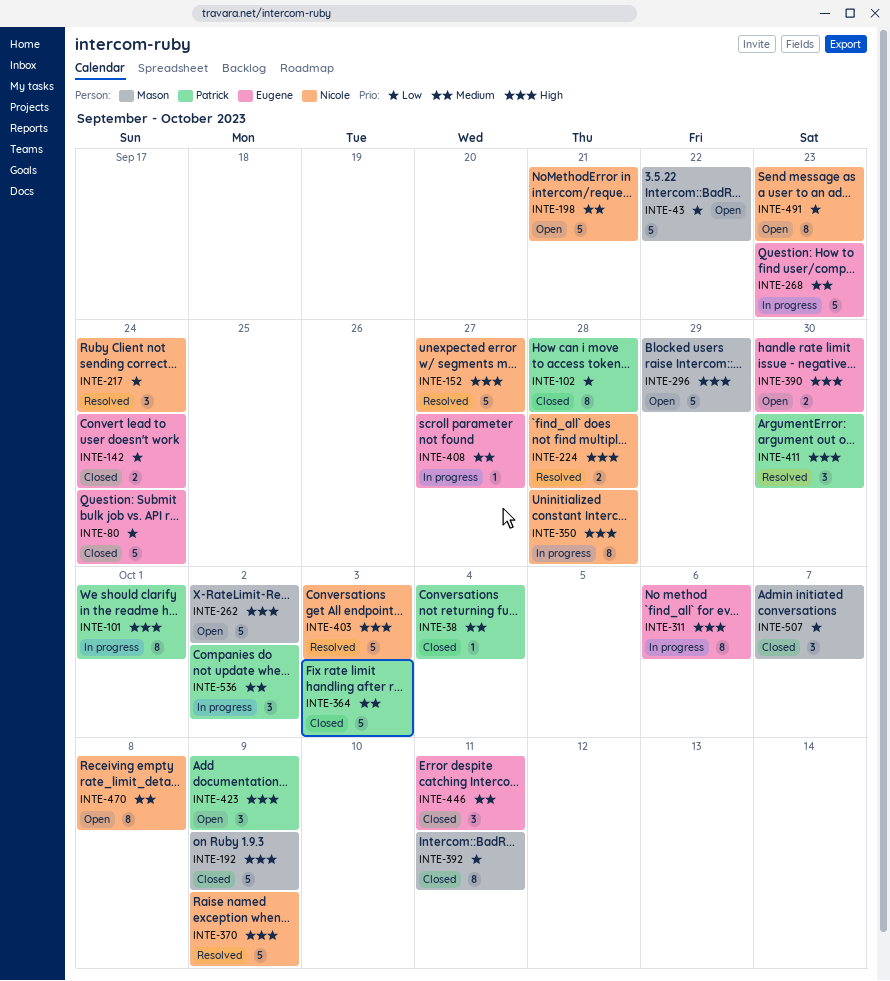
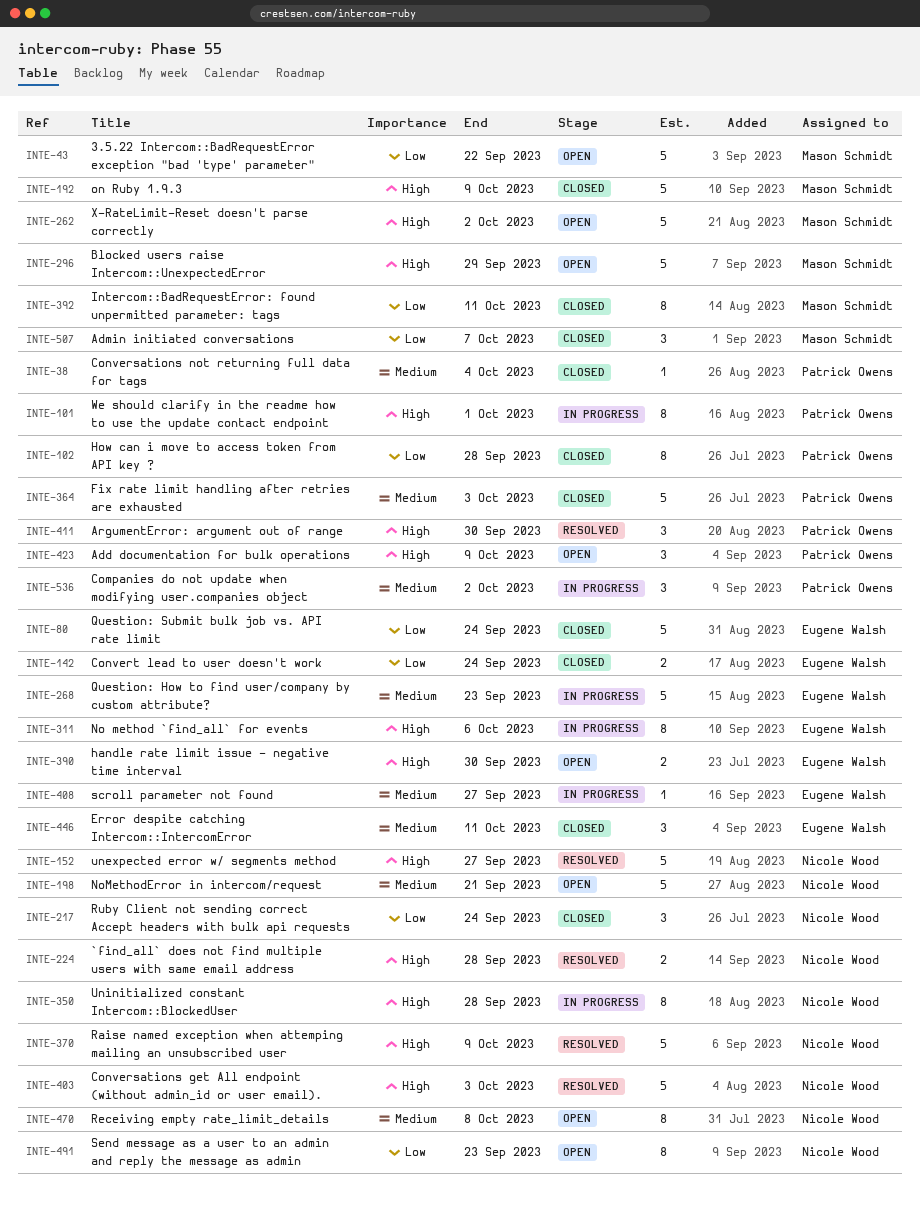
INTE-217, status: Resolved -> Closed

